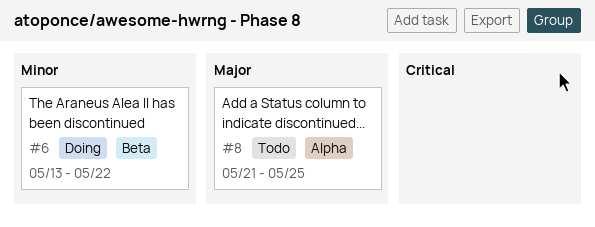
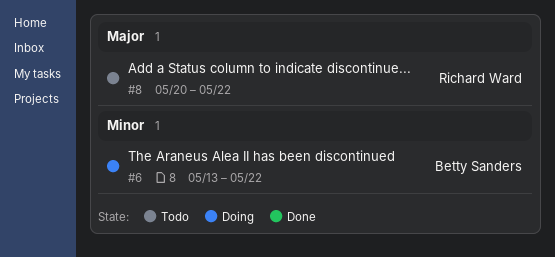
#8, start: May 21 -> May 20
#8, due: May 25 -> May 22

